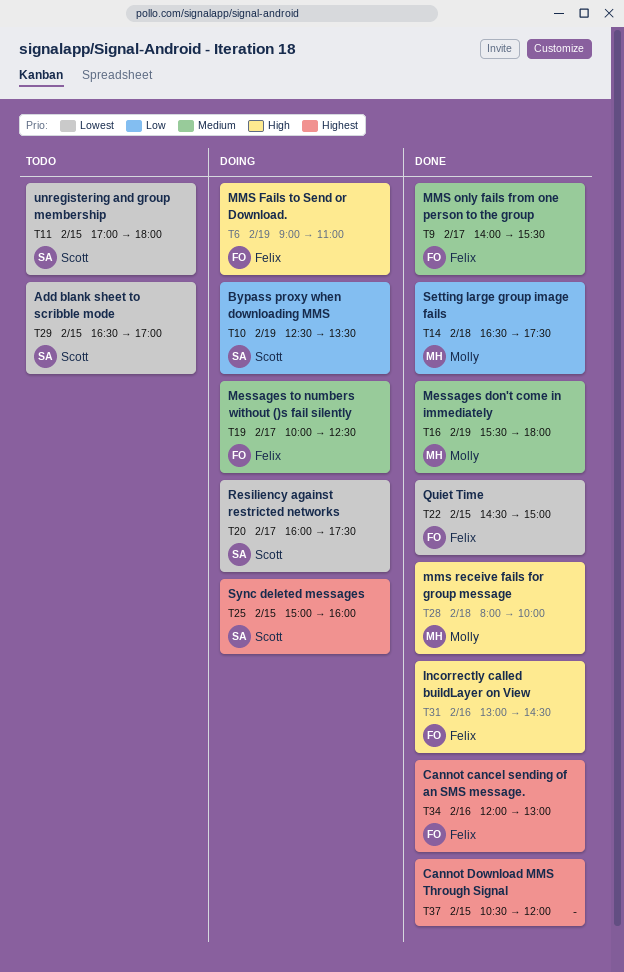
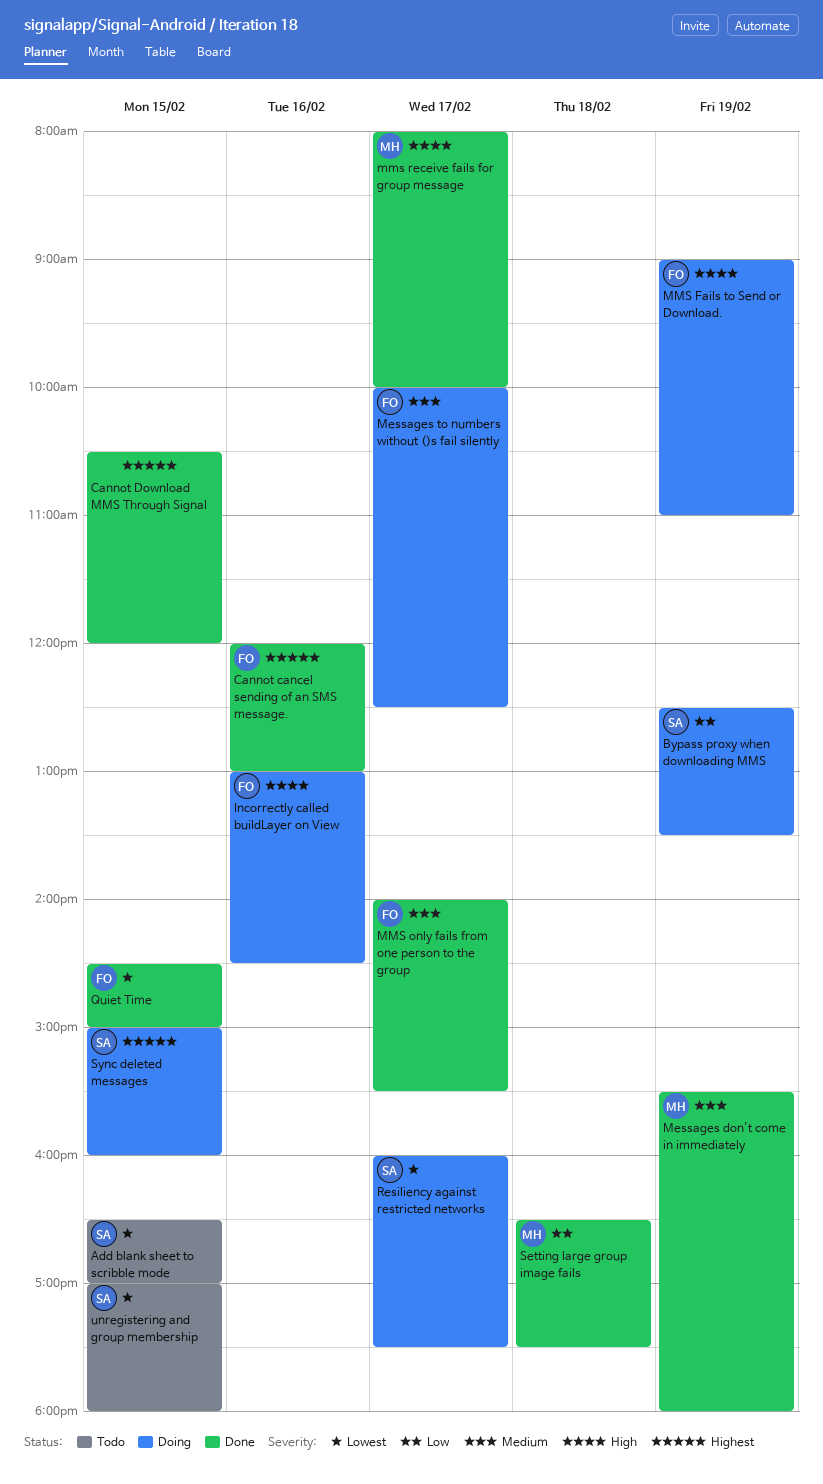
Incorrectly called buildLayer on View, status: Done -> Doing
mms receive fails for group message, day: Feb 18 -> Feb 17

